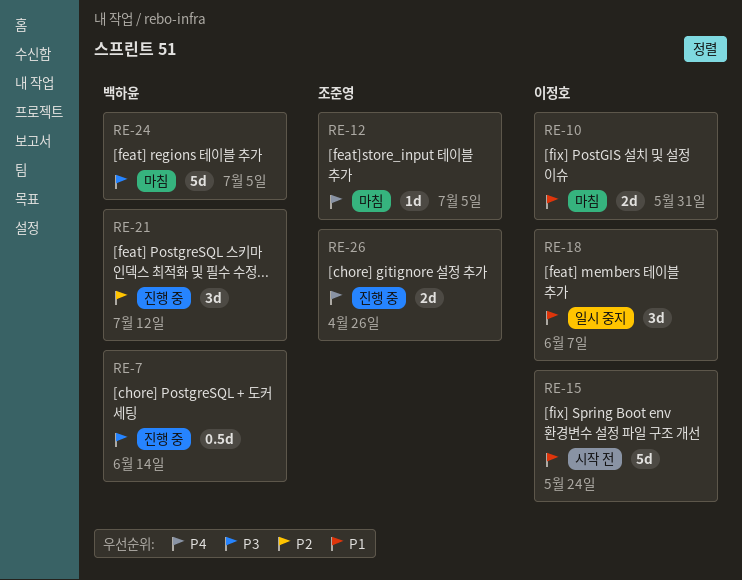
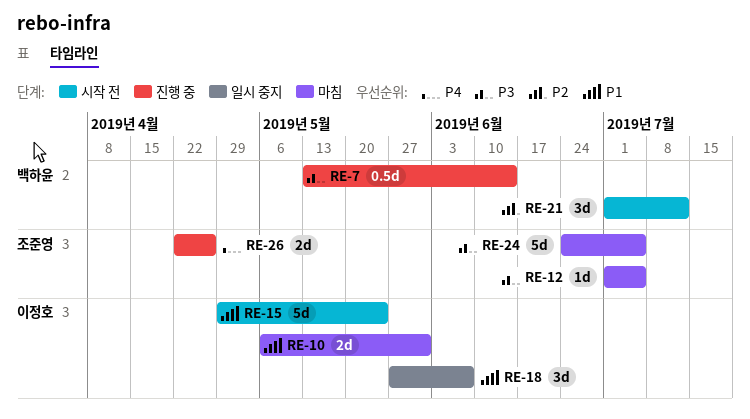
RE-12, priority: P4 -> P3
RE-21, status: 진행 중 -> 시작 전
RE-24, owner: 백하윤 -> 조준영

